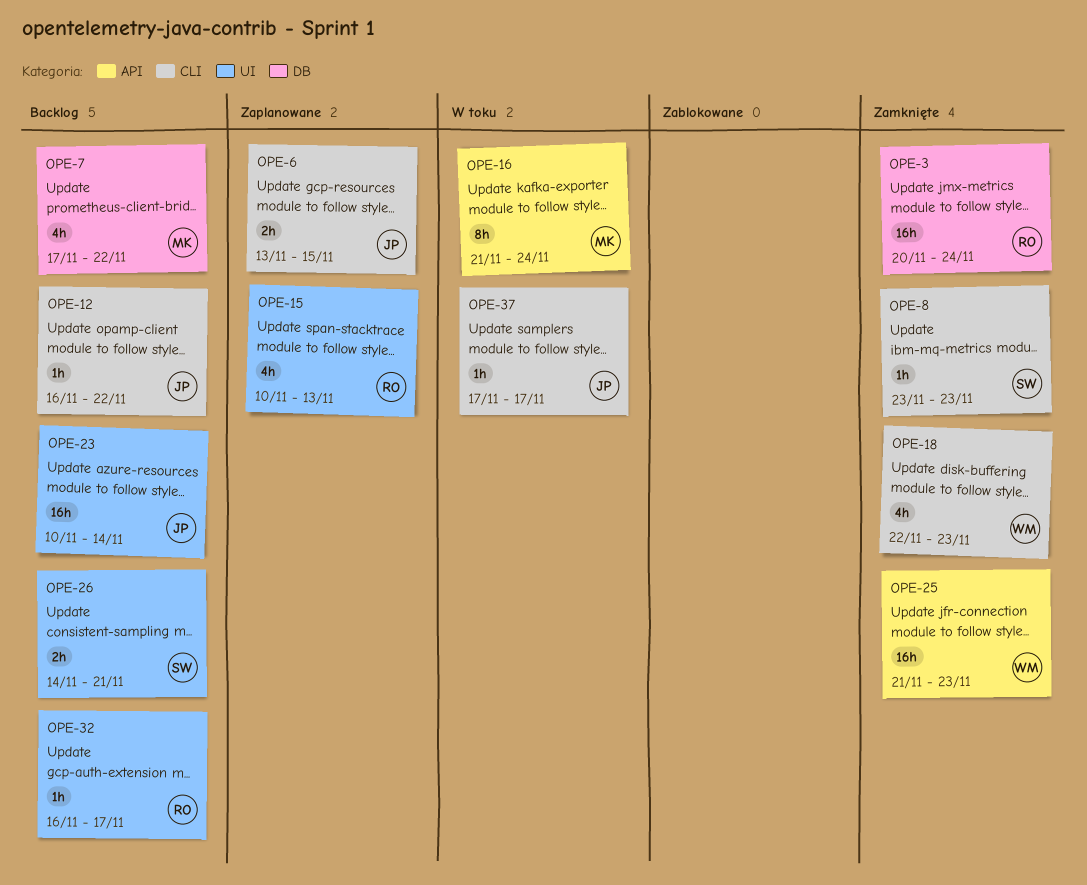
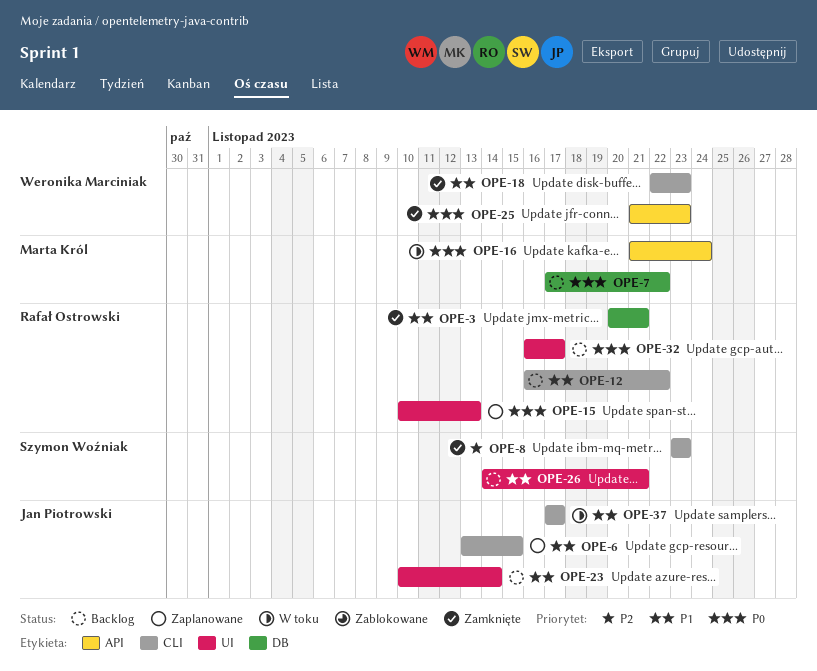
OPE-3, due: Nov 24 -> Nov 21
OPE-12, owner: Jan Piotrowski -> Rafał Ostrowski

